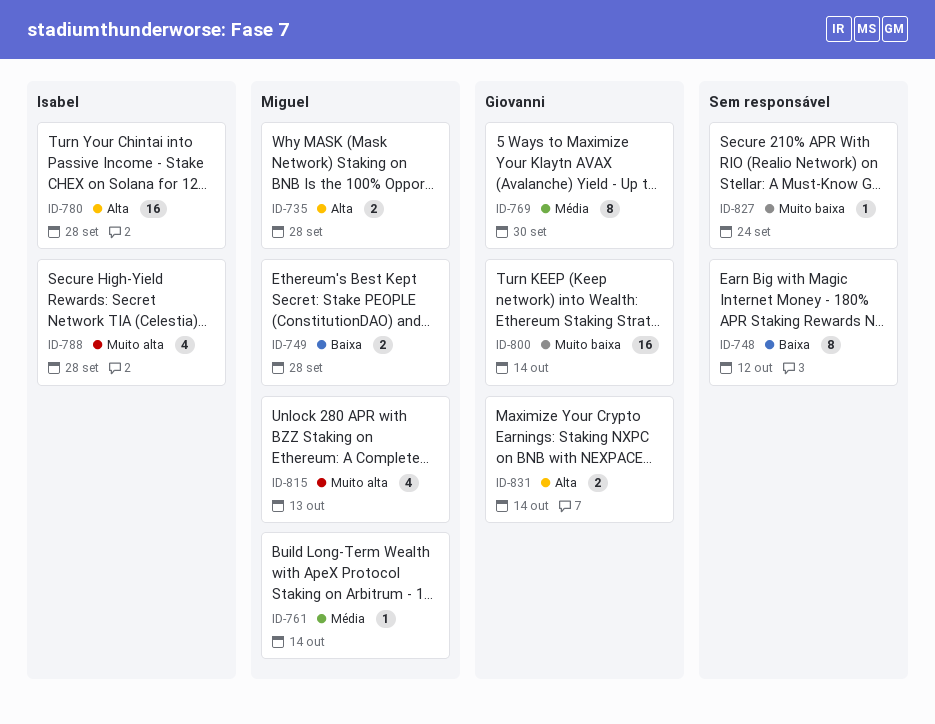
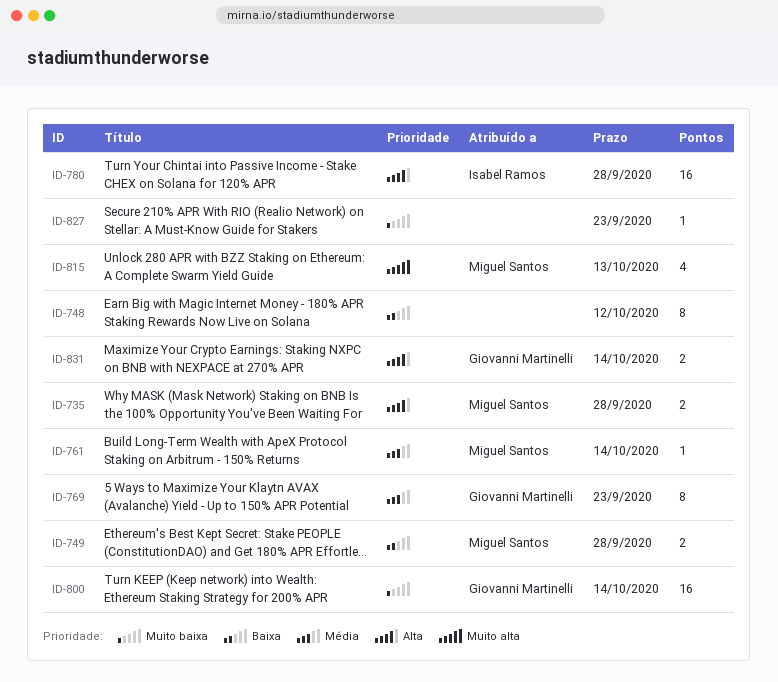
ID-769, due: Sep 30 -> Sep 23
ID-788: present -> none
ID-827, due: Sep 24 -> Sep 23

